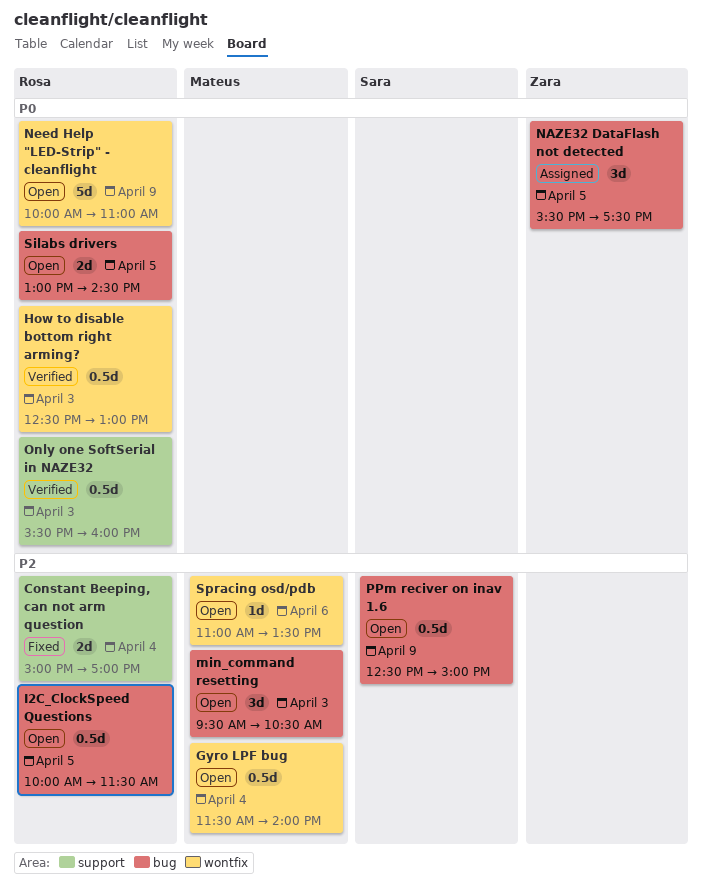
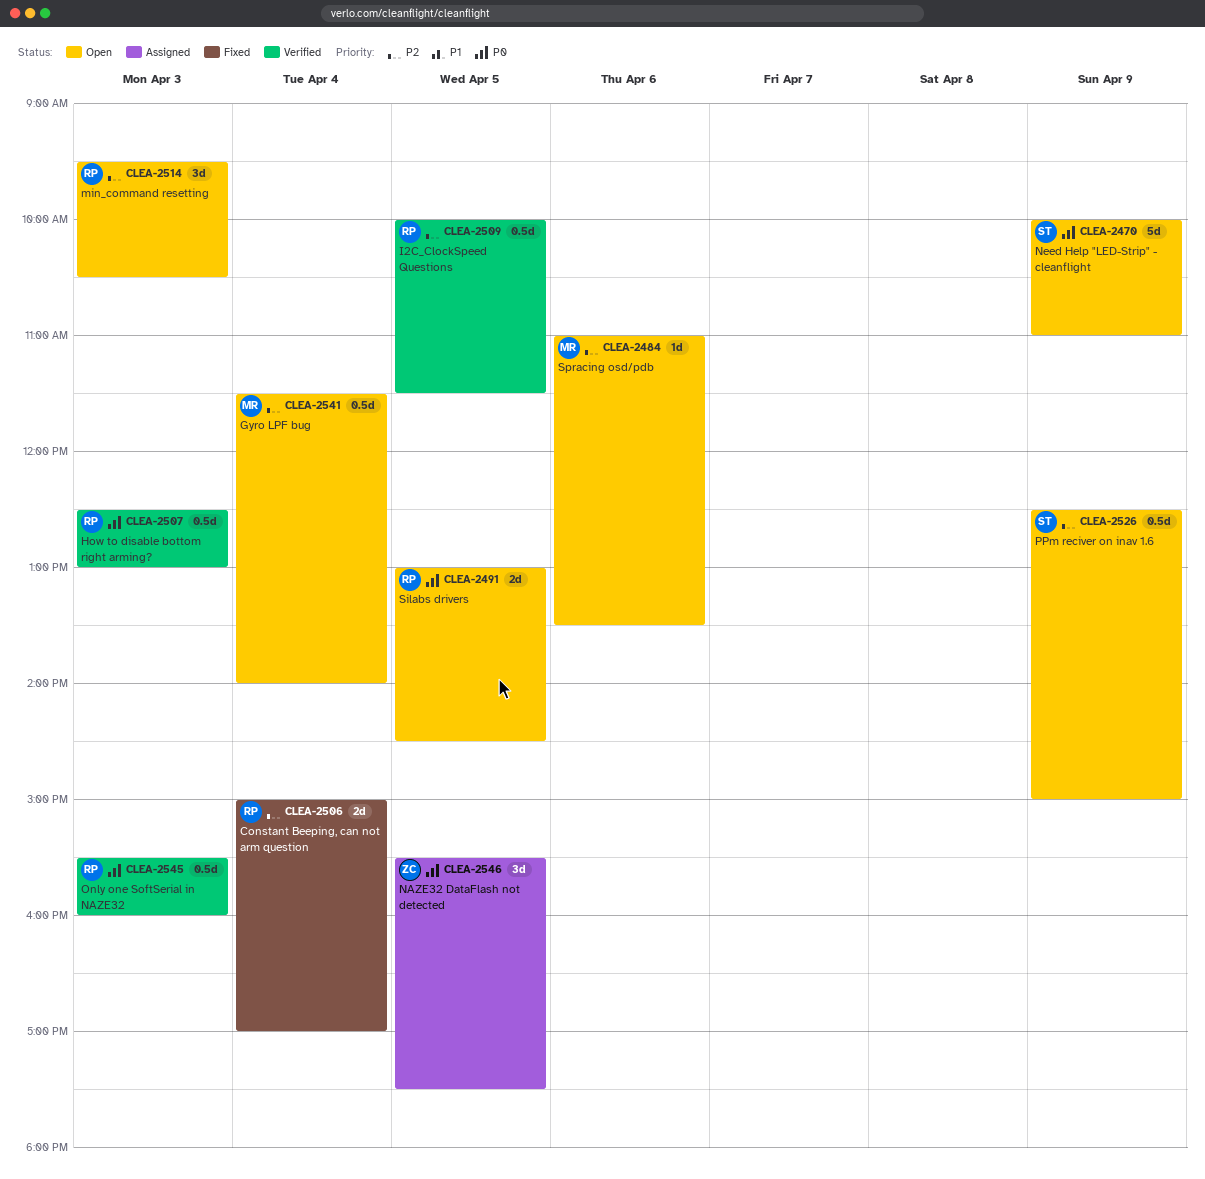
I2C_ClockSpeed Questions, status: Open -> Verified
min_command resetting, owner: Mateus -> Rosa
Need Help "LED-Strip" - cleanflight, owner: Rosa -> Sara

